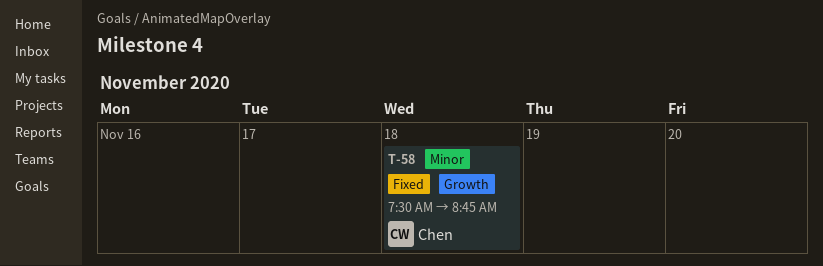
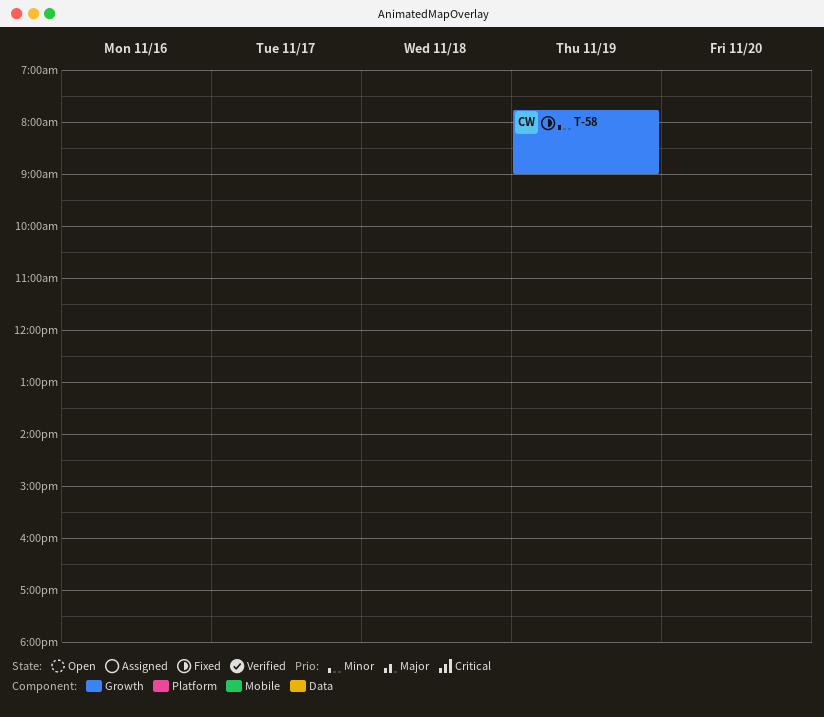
T-58, day: Nov 18 -> Nov 19
T-58, begins: 07:30 -> 07:45
T-58, ends: 08:45 -> 09:00

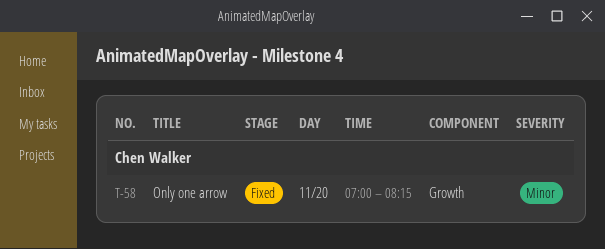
T-58, day: Nov 19 -> Nov 20
T-58, begins: 07:45 -> 07:00
T-58, ends: 09:00 -> 08:15

